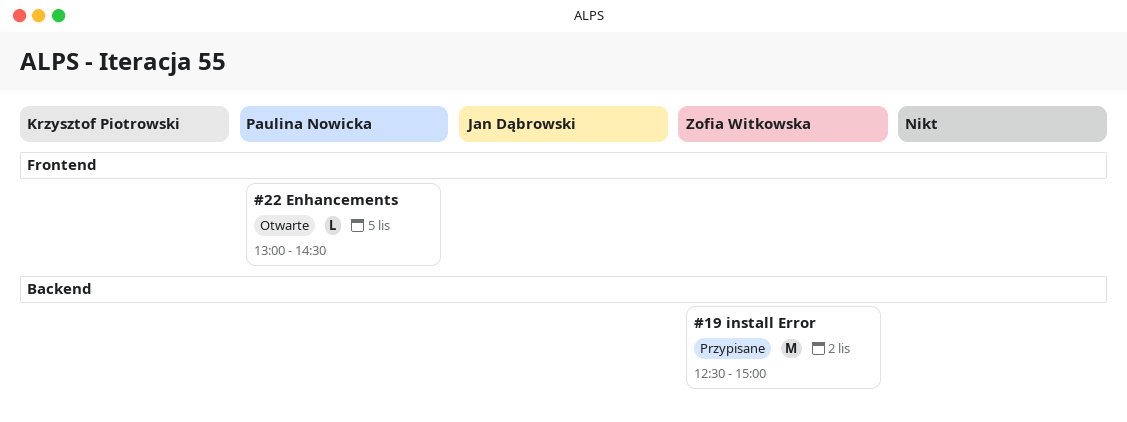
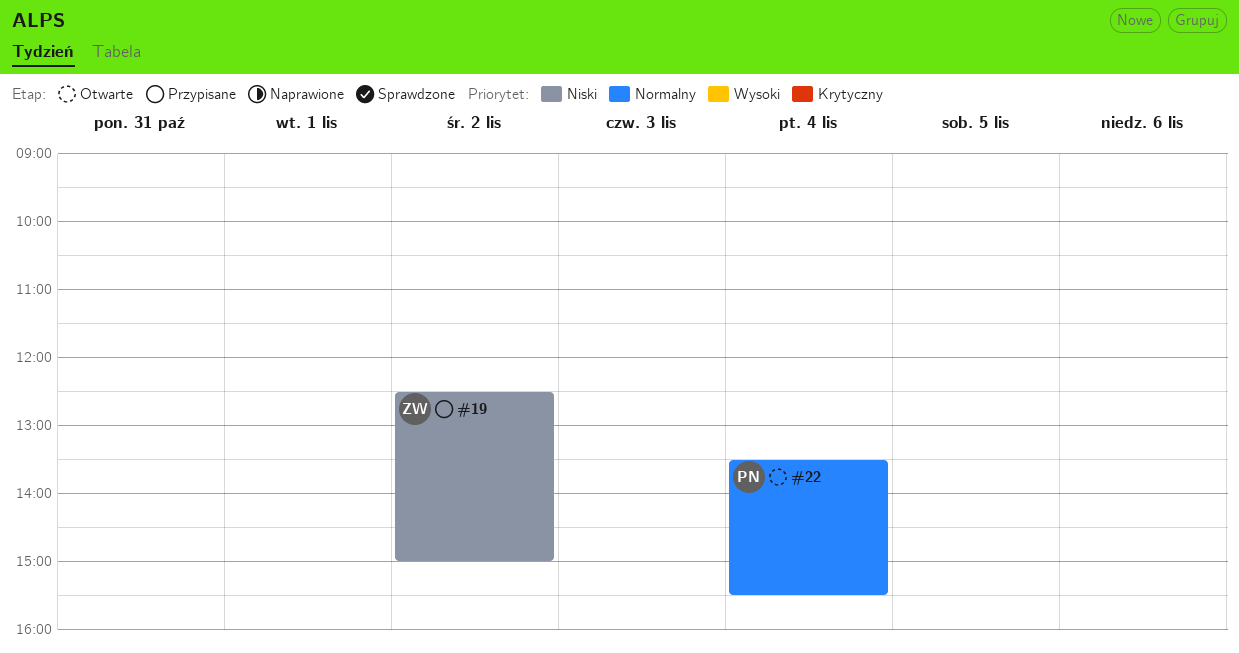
#22, day: Nov 5 -> Nov 4
#22, begins: 13:00 -> 13:30
#22, ends: 14:30 -> 15:30

